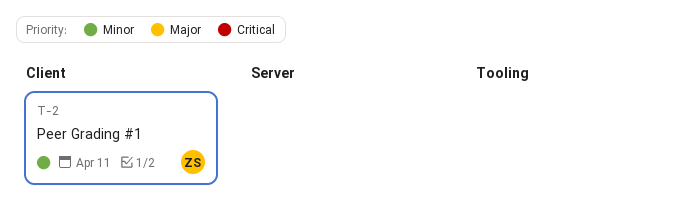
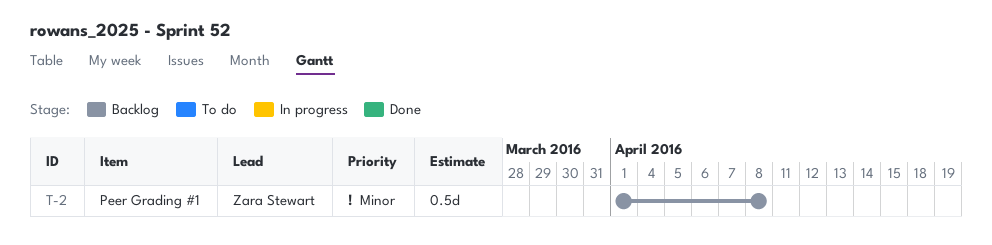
T-2, due: Apr 11 -> Apr 8

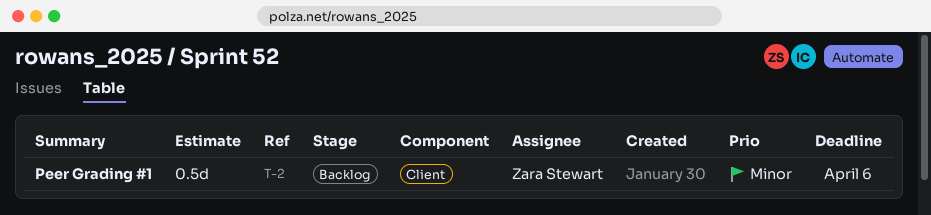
T-2, due: Apr 8 -> Apr 6

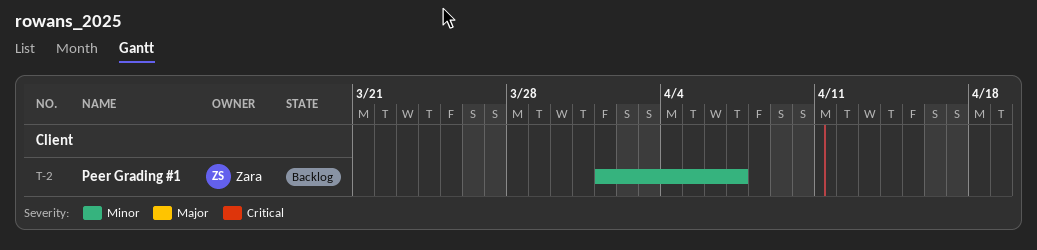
T-2, due: Apr 6 -> Apr 7

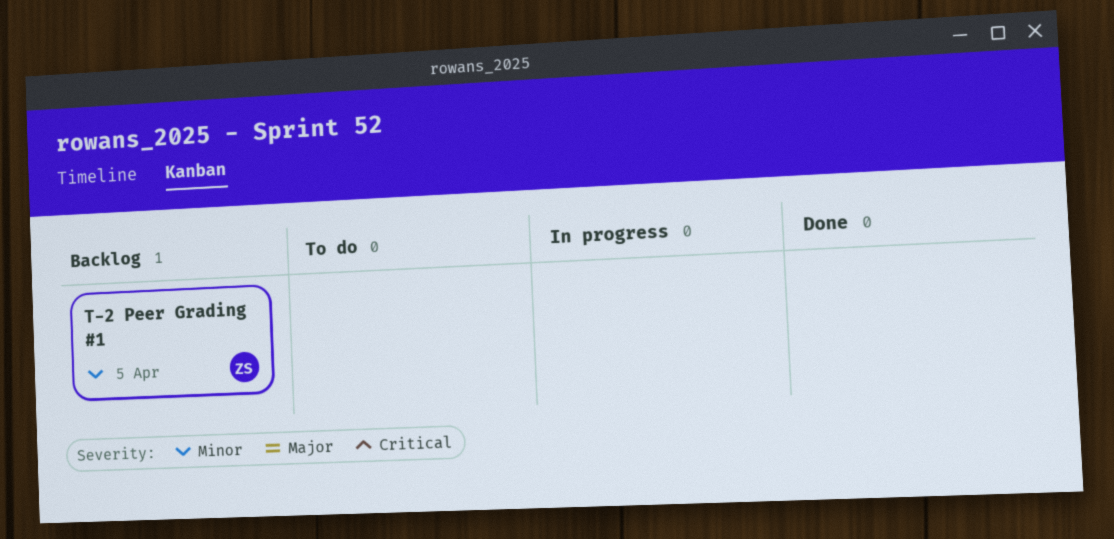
T-2, due: Apr 7 -> Apr 5

